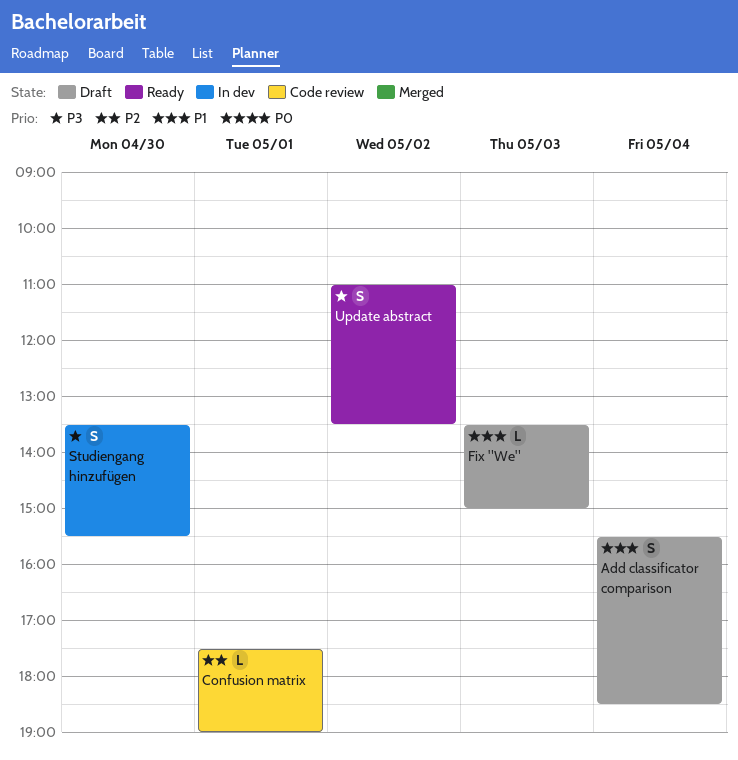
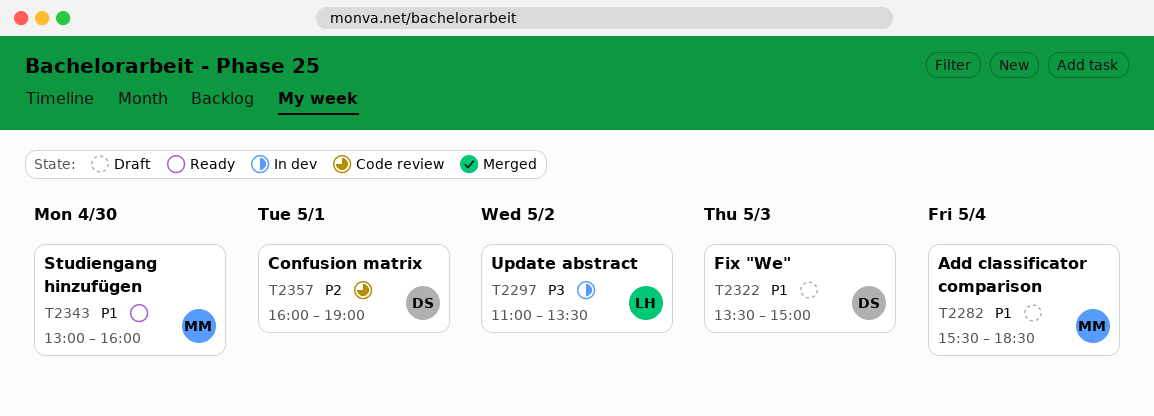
Confusion matrix, begins: 17:30 -> 16:00
Studiengang hinzufügen, status: In dev -> Ready
Studiengang hinzufügen, priority: P3 -> P1
Studiengang hinzufügen, begins: 13:30 -> 13:00
Studiengang hinzufügen, ends: 15:30 -> 16:00
Update abstract, status: Ready -> In dev

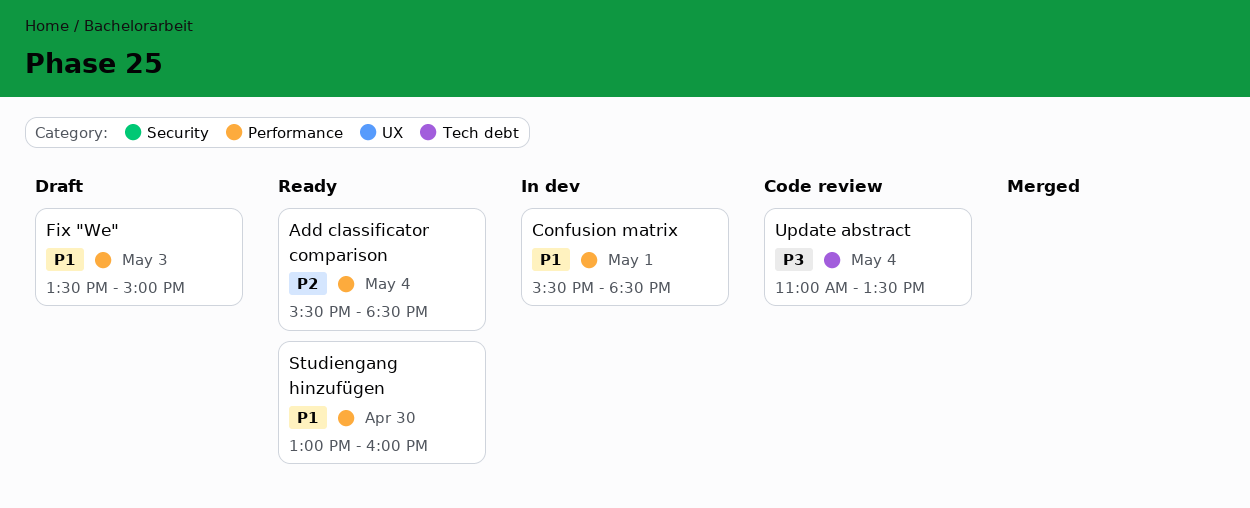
Add classificator comparison, status: Draft -> Ready
Add classificator comparison, priority: P1 -> P2
Confusion matrix, status: Code review -> In dev
Confusion matrix, priority: P2 -> P1
Confusion matrix, begins: 16:00 -> 15:30
Confusion matrix, ends: 19:00 -> 18:30
Update abstract, status: In dev -> Code review
Update abstract, day: May 2 -> May 4

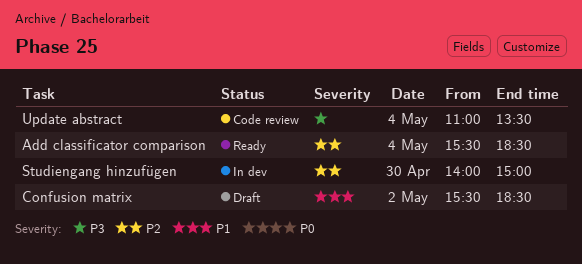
Confusion matrix, status: In dev -> Draft
Confusion matrix, day: May 1 -> May 2
Fix "We": present -> none
Studiengang hinzufügen, status: Ready -> In dev
Studiengang hinzufügen, priority: P1 -> P2
Studiengang hinzufügen, begins: 13:00 -> 14:00
Studiengang hinzufügen, ends: 16:00 -> 15:00

